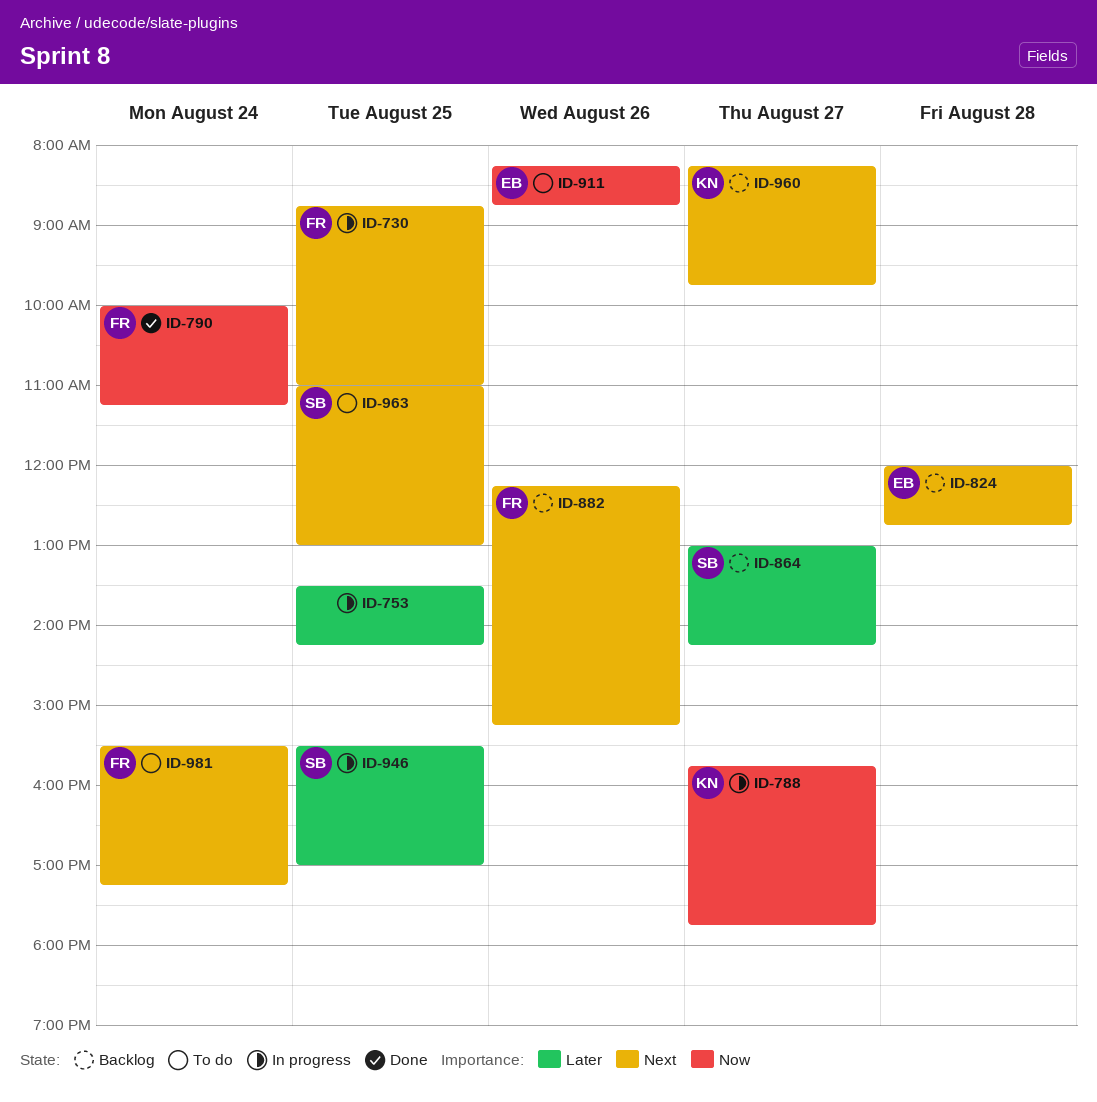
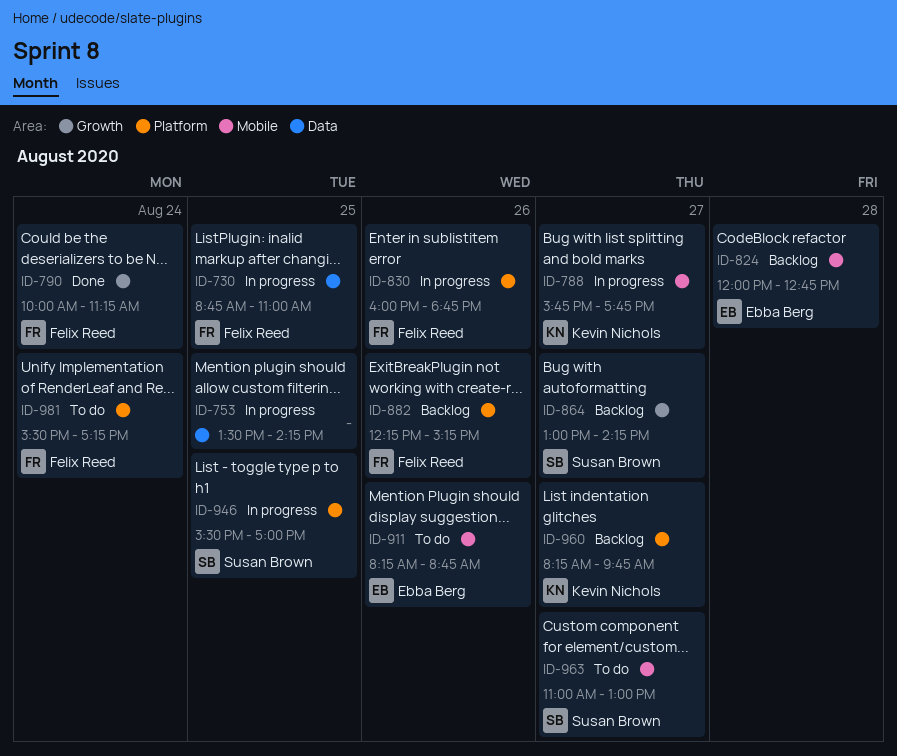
ID-830: none -> present
ID-963, day: Aug 25 -> Aug 27

